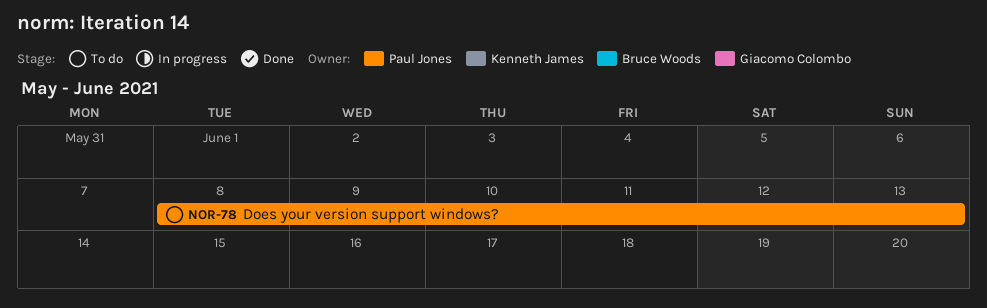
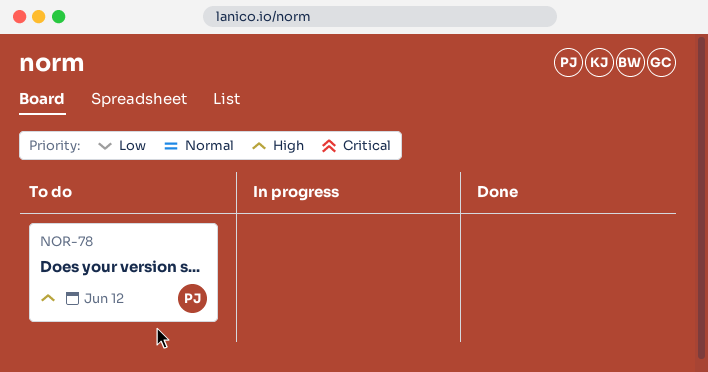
NOR-78, due: Jun 13 -> Jun 12

